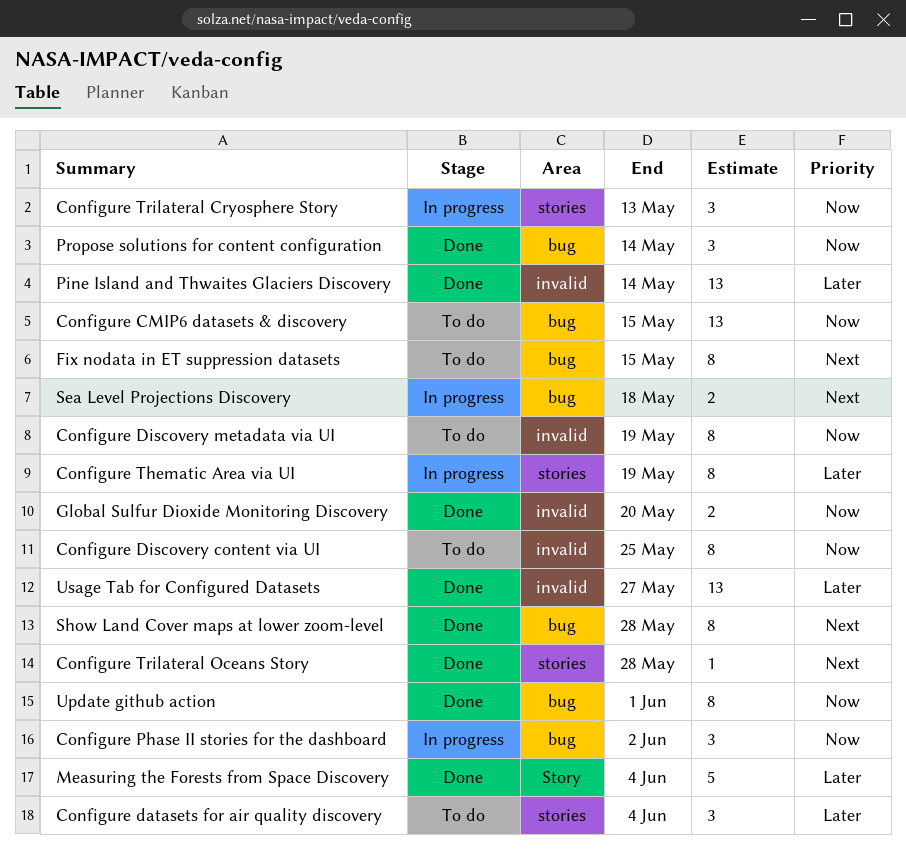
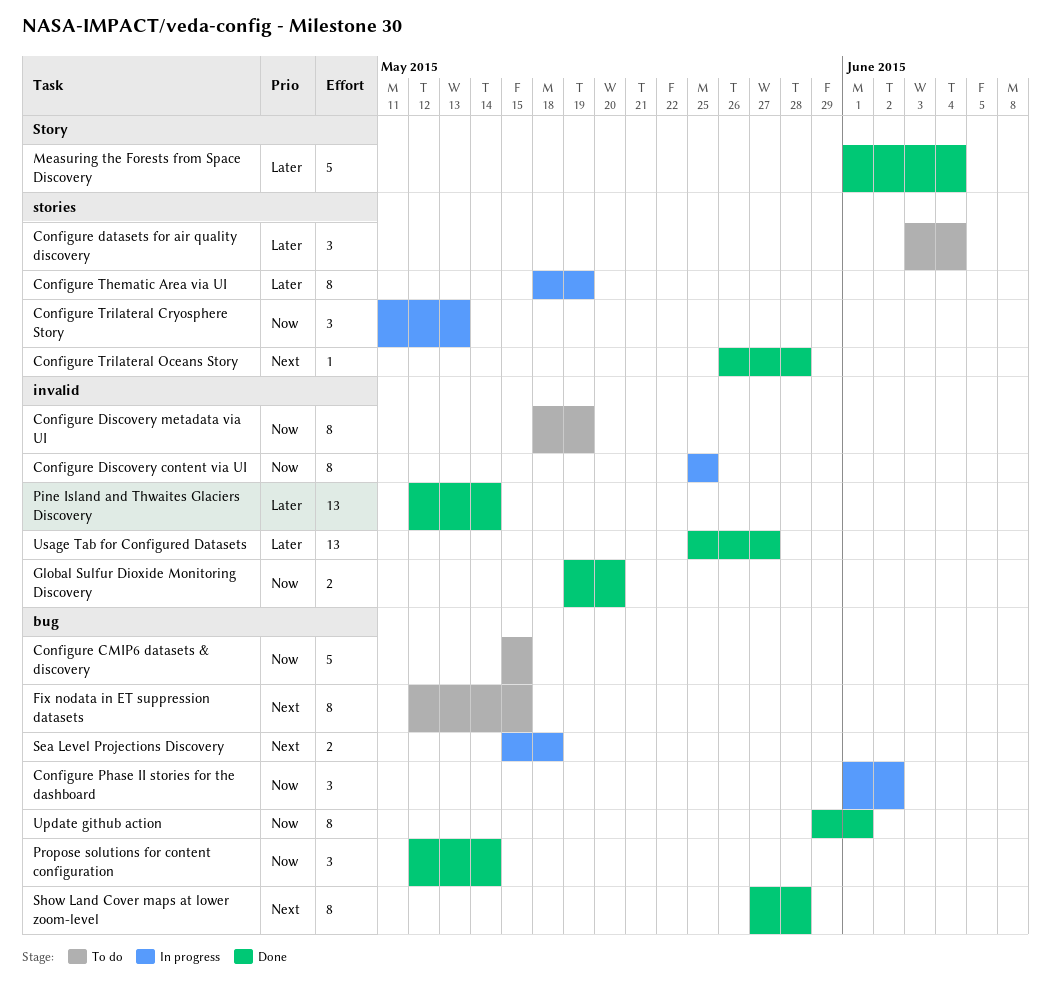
Configure CMIP6 datasets & discovery, estimate: 13 -> 5
Configure Discovery content via UI, status: To do -> In progress

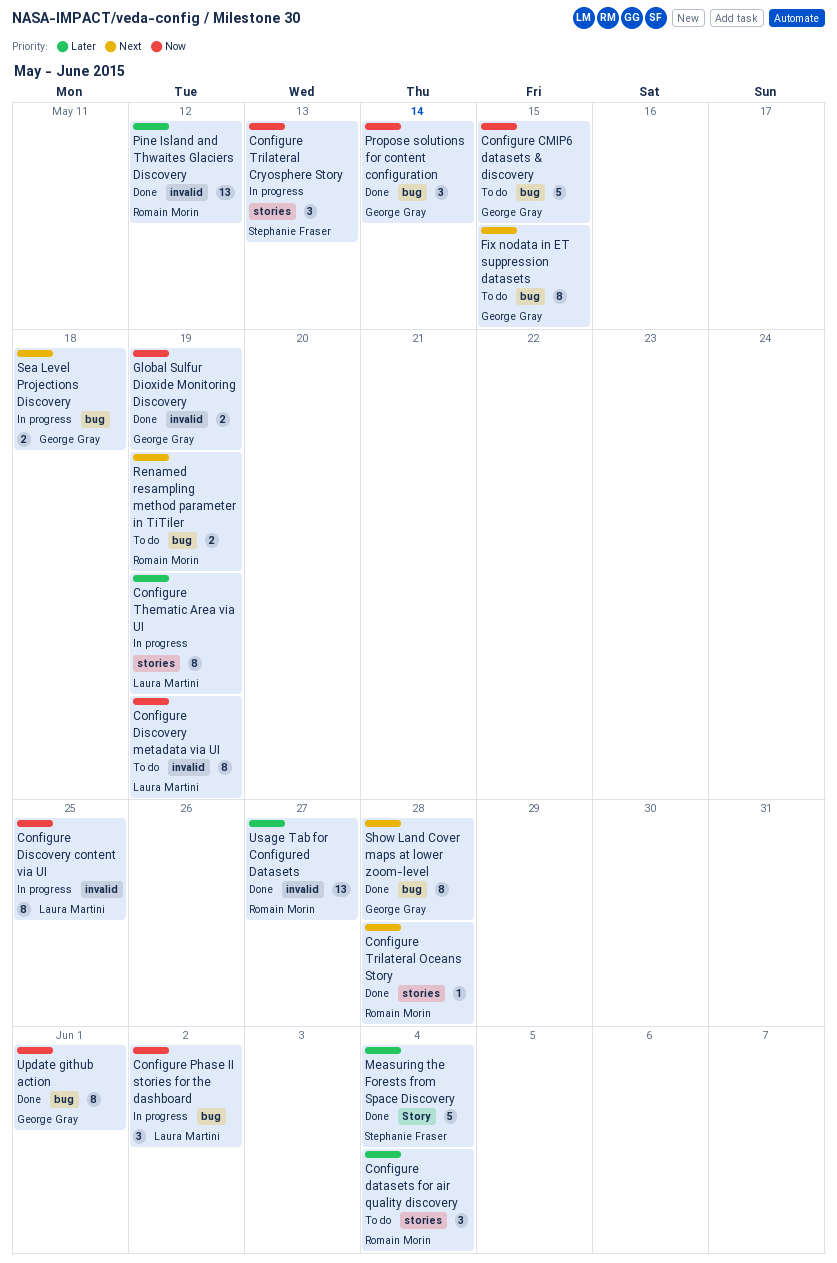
Global Sulfur Dioxide Monitoring Discovery, due: May 20 -> May 19
Pine Island and Thwaites Glaciers Discovery, due: May 14 -> May 12
Renamed resampling method parameter in TiTiler: none -> present

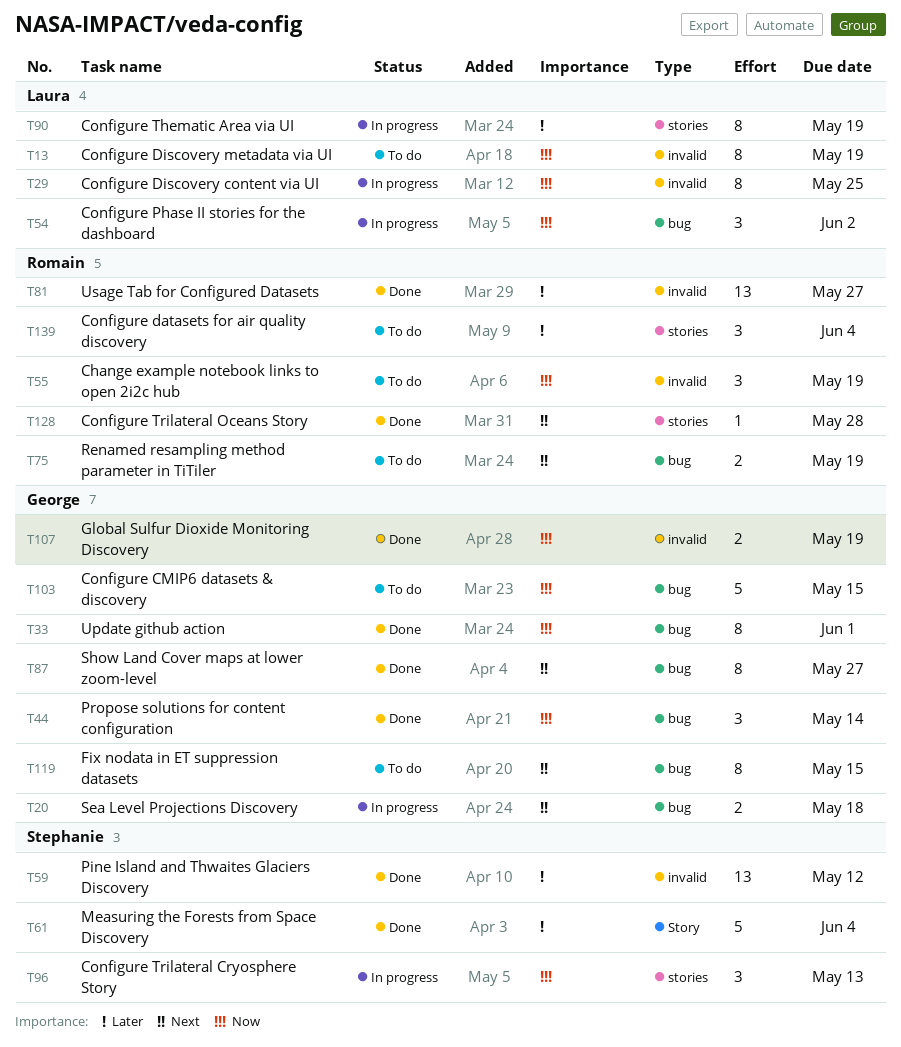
Change example notebook links to open 2i2c hub: none -> present
Pine Island and Thwaites Glaciers Discovery, owner: Romain Morin -> Stephanie Fraser
Show Land Cover maps at lower zoom-level, due: May 28 -> May 27

